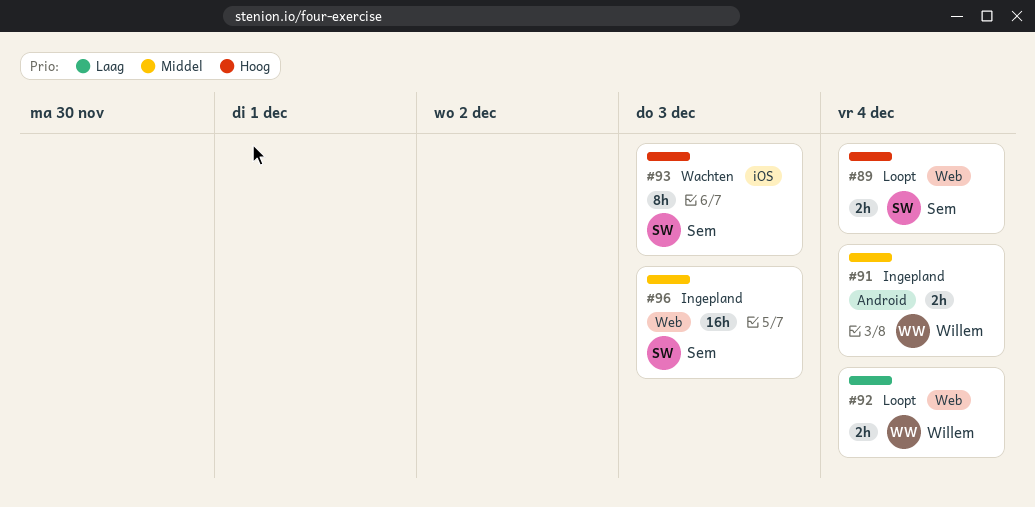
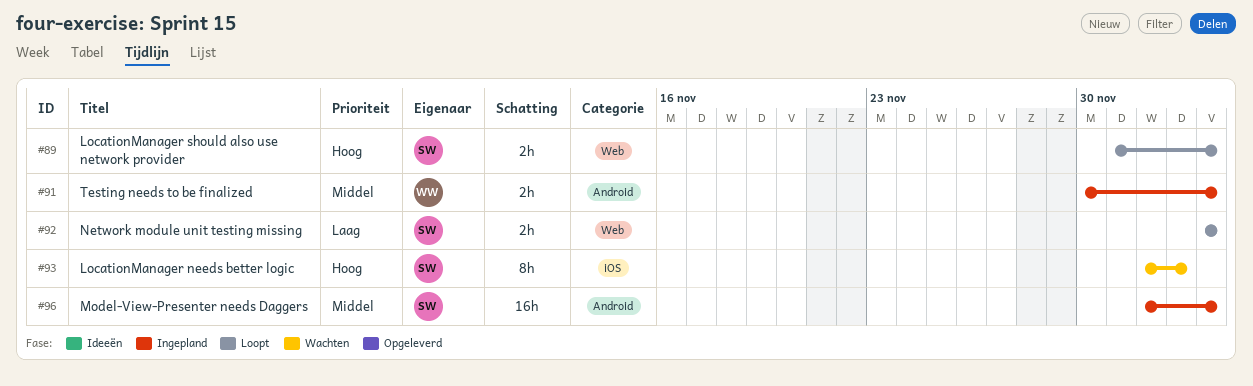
#92, owner: Willem -> Sem
#96, label: Web -> Android
#96, due: Dec 3 -> Dec 4

